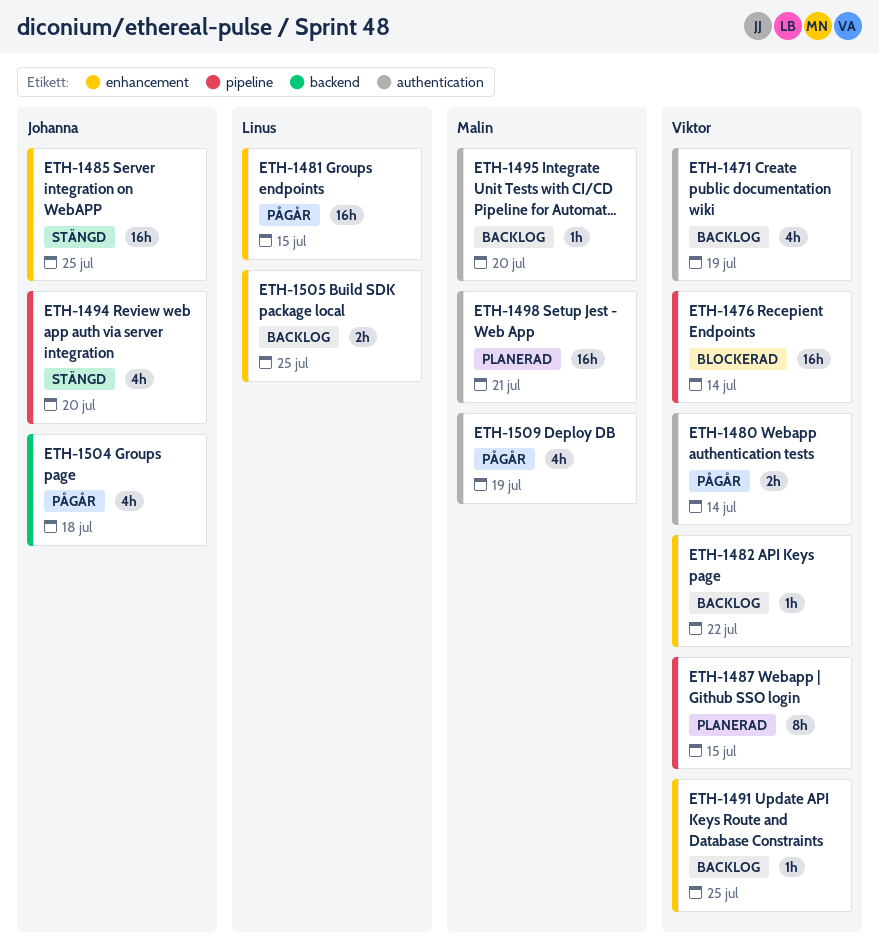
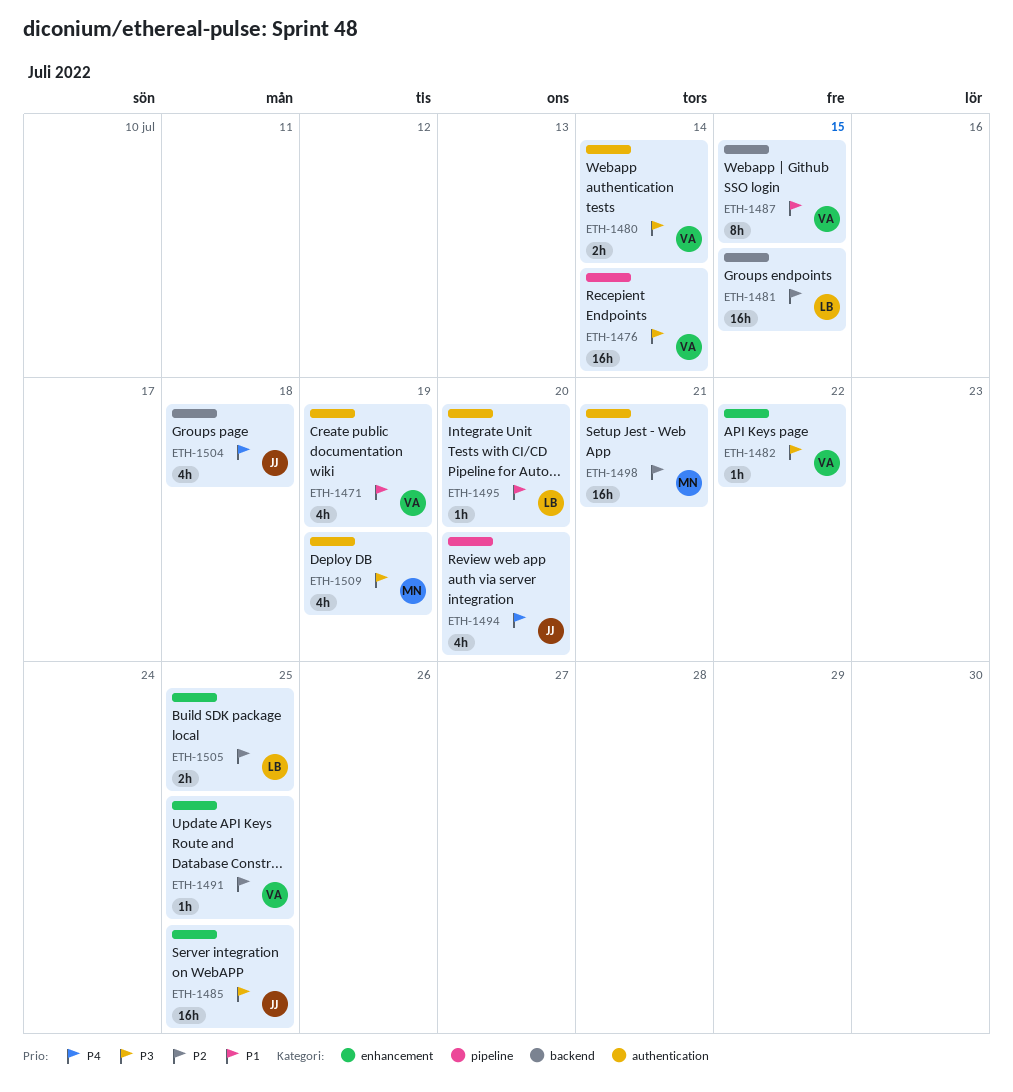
ETH-1481, label: enhancement -> backend
ETH-1487, label: pipeline -> backend
ETH-1495, owner: Malin -> Linus

